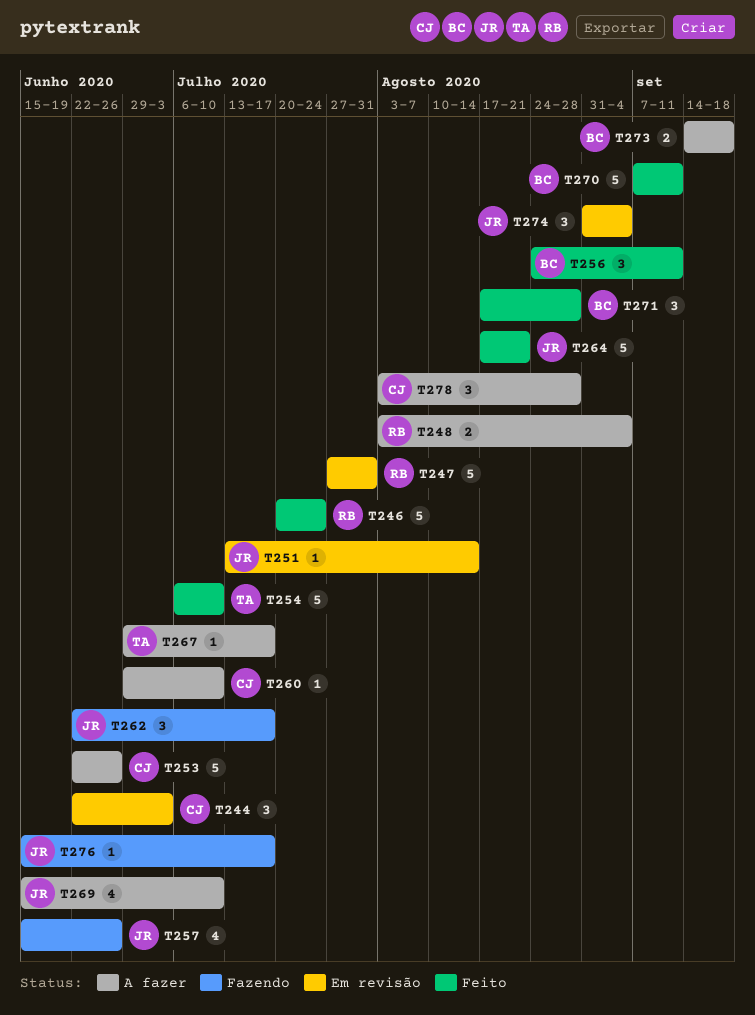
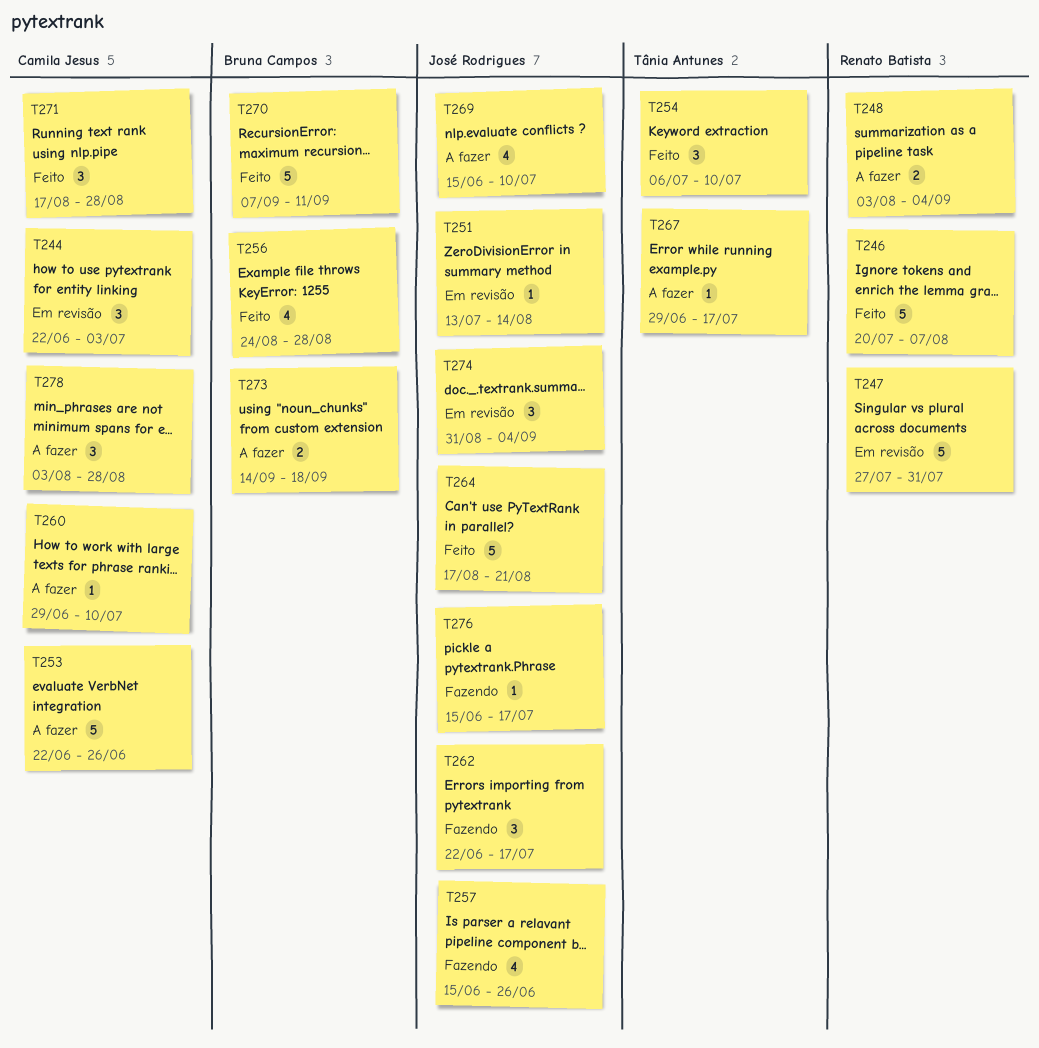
T246, due: Jul 24 -> Aug 7
T254, estimate: 5 -> 3
T256, estimate: 3 -> 4
T256, due: Sep 11 -> Aug 28
T271, owner: Bruna Campos -> Camila Jesus

